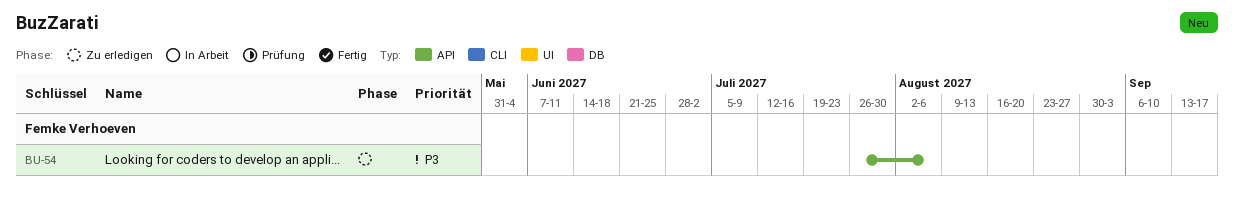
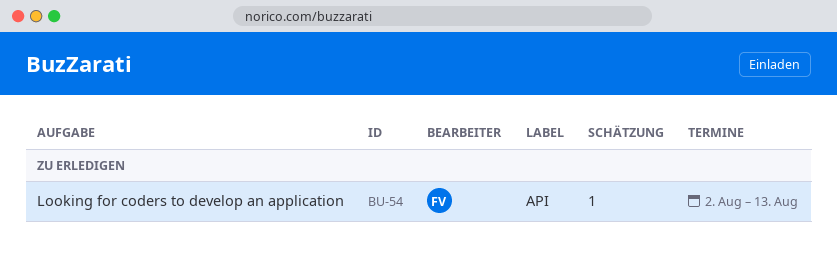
BU-54, start: Jul 26 -> Aug 2
BU-54, due: Aug 6 -> Aug 13

